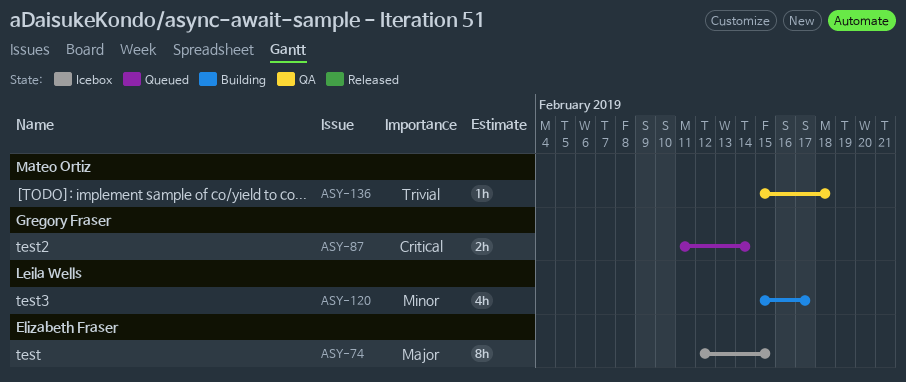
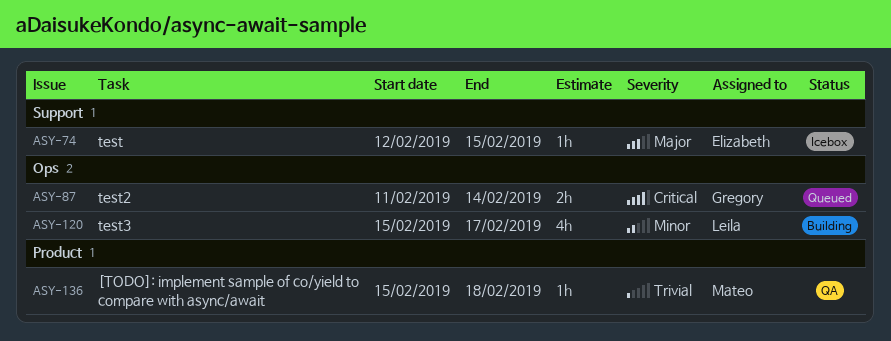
ASY-74, estimate: 8h -> 1h

